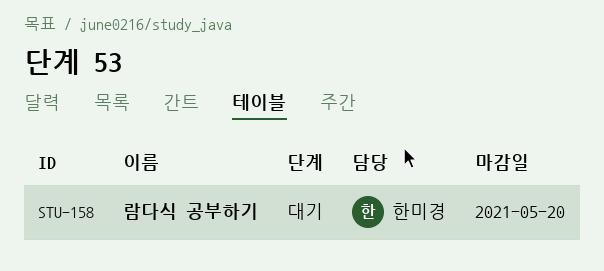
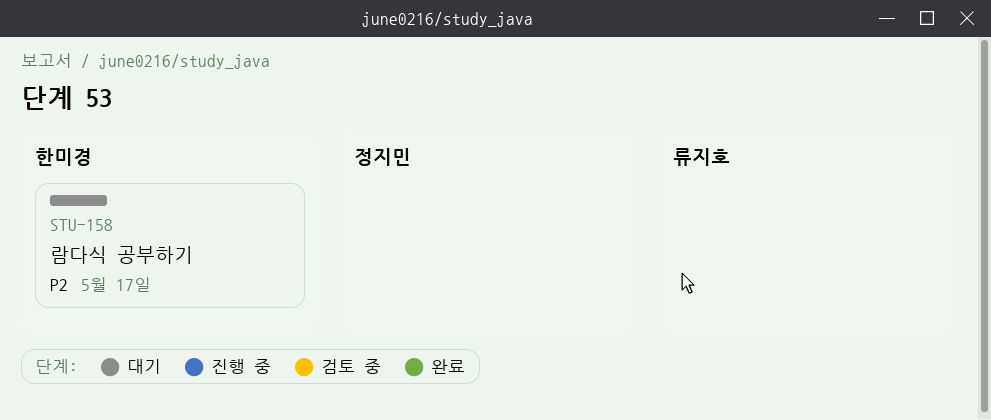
STU-158, due: May 20 -> May 17

